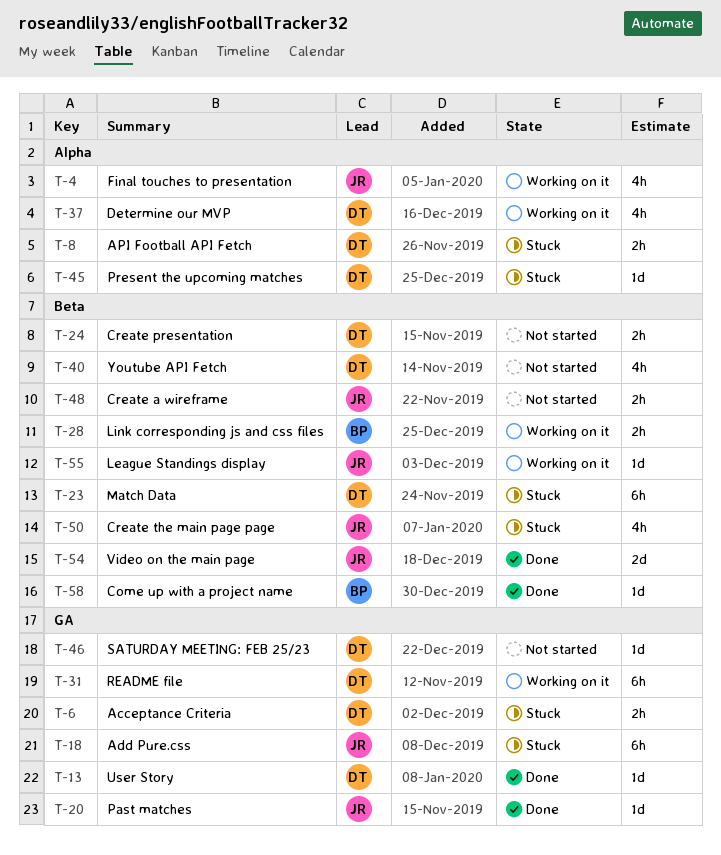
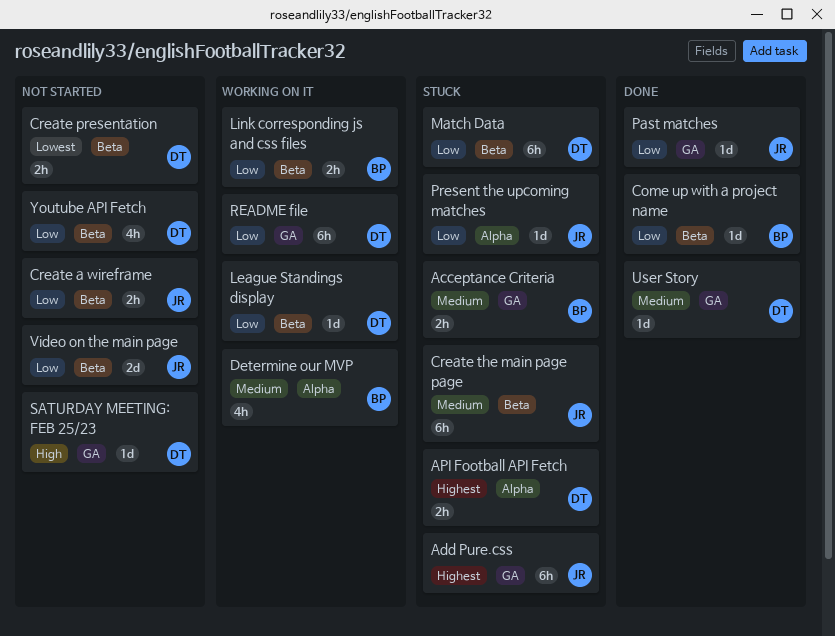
Acceptance Criteria, owner: DT -> BP
Create the main page page, estimate: 4h -> 6h
Determine our MVP, owner: DT -> BP
Final touches to presentation: present -> none
League Standings display, owner: JR -> DT
Present the upcoming matches, owner: DT -> JR
Video on the main page, status: Done -> Not started

